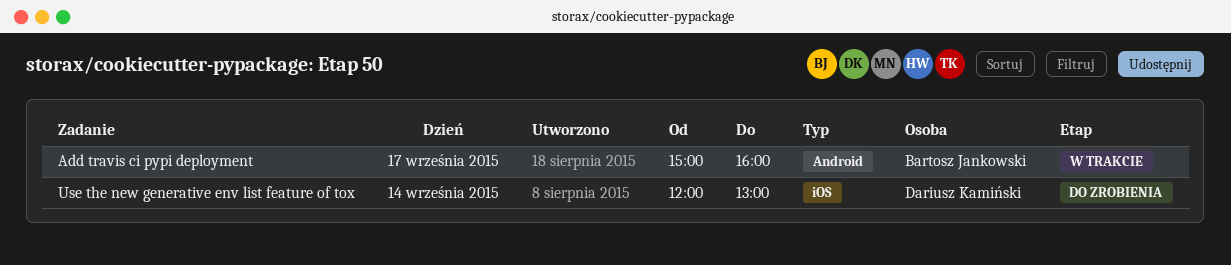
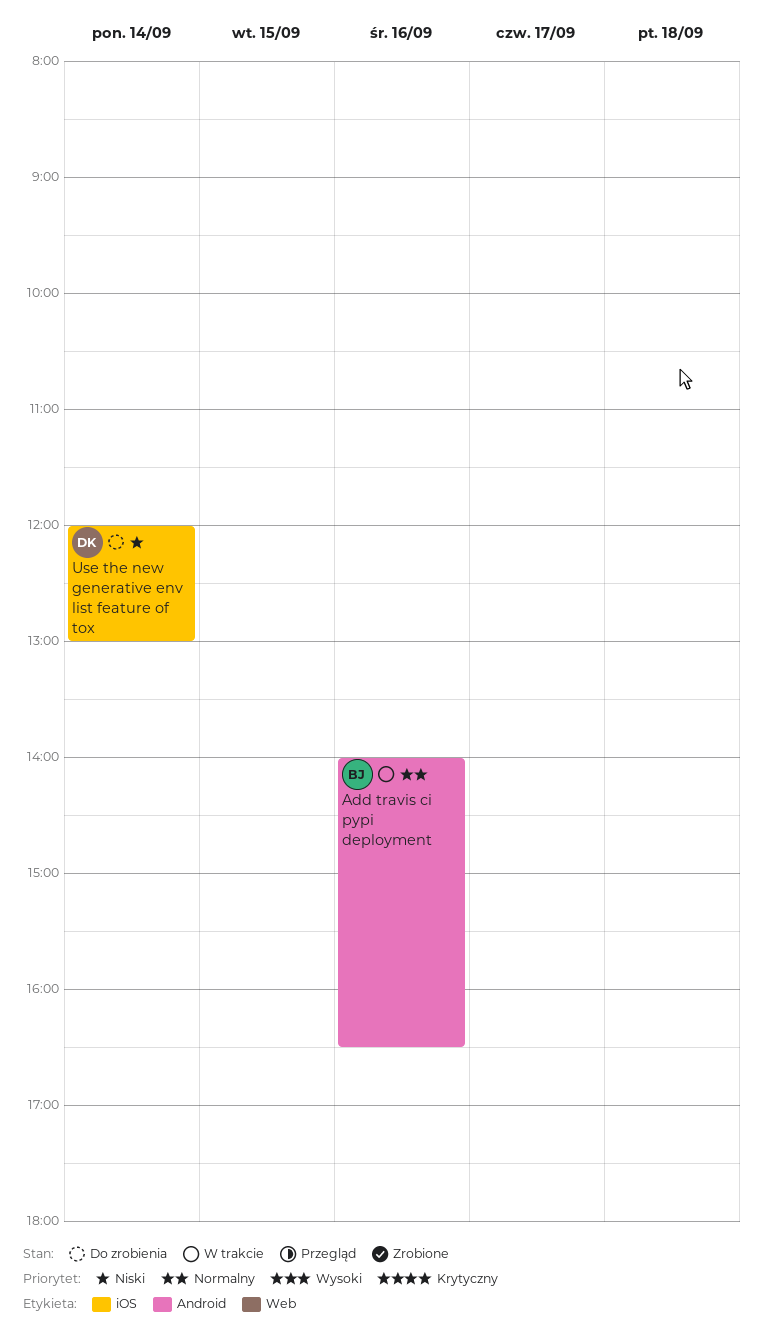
Add travis ci pypi deployment, day: Sep 17 -> Sep 16
Add travis ci pypi deployment, begins: 15:00 -> 14:00
Add travis ci pypi deployment, ends: 16:00 -> 16:30

